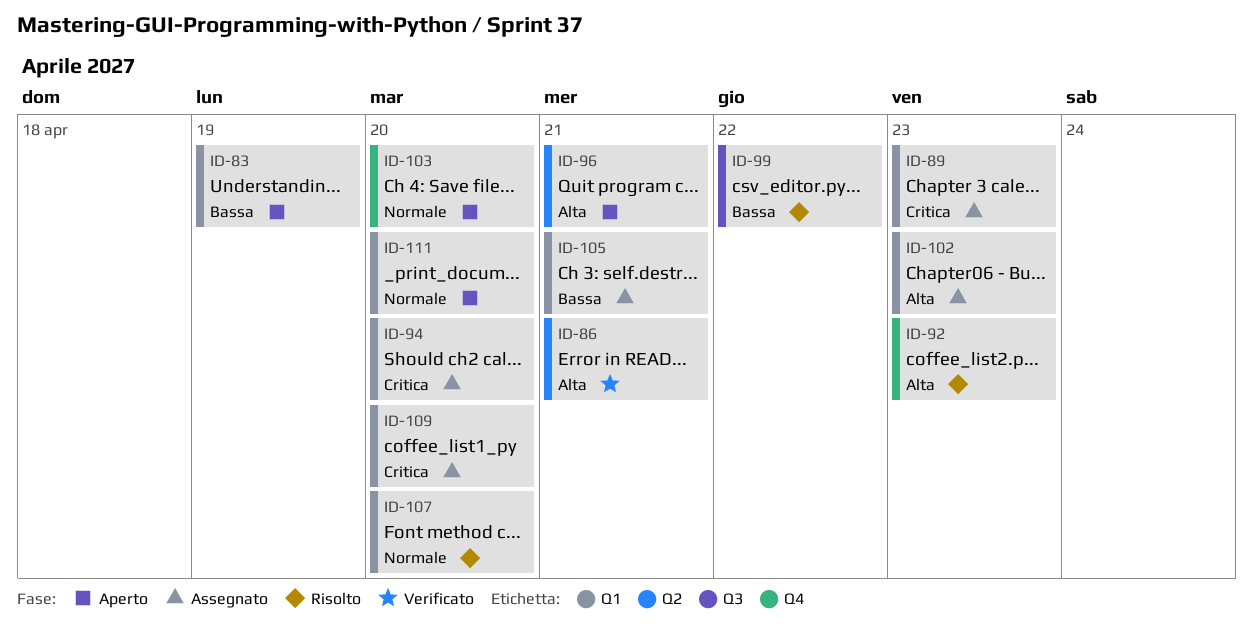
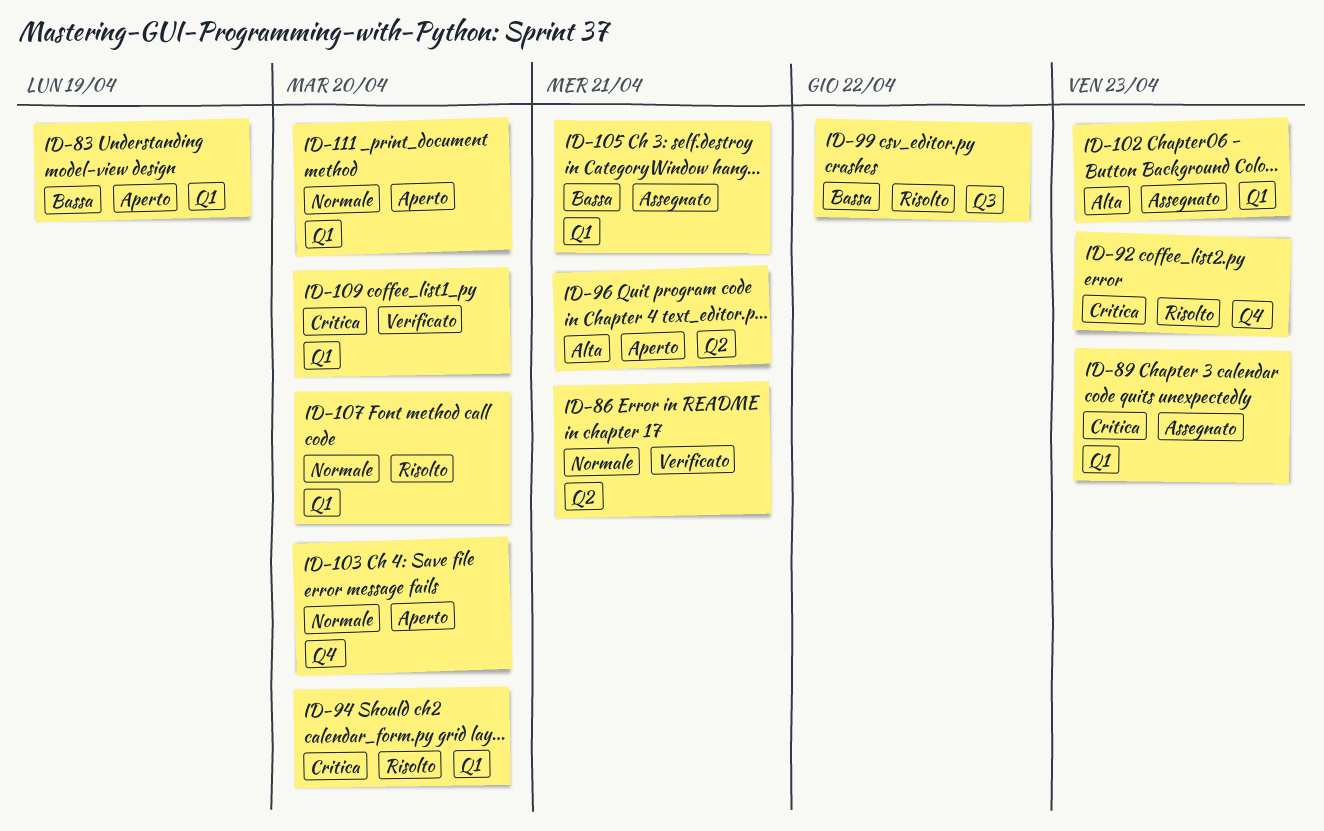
ID-86, priority: Alta -> Normale
ID-92, priority: Alta -> Critica
ID-94, status: Assegnato -> Risolto
ID-109, status: Assegnato -> Verificato

